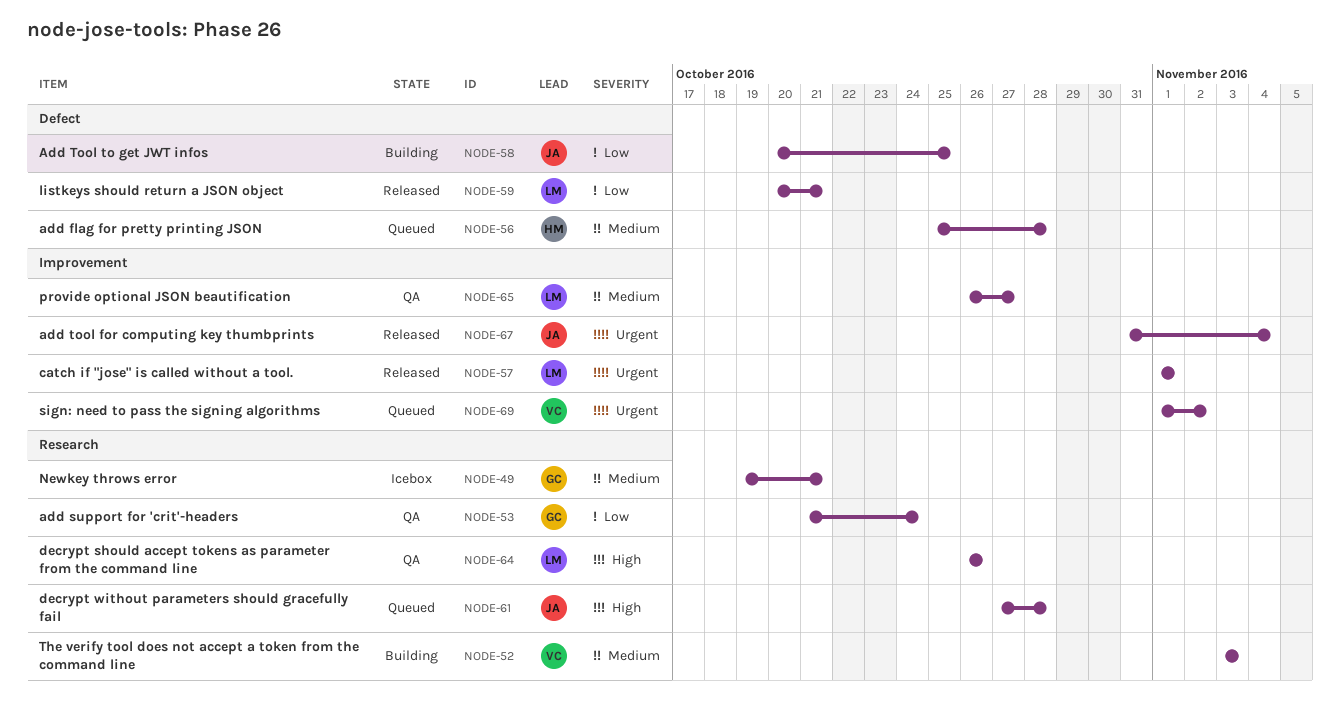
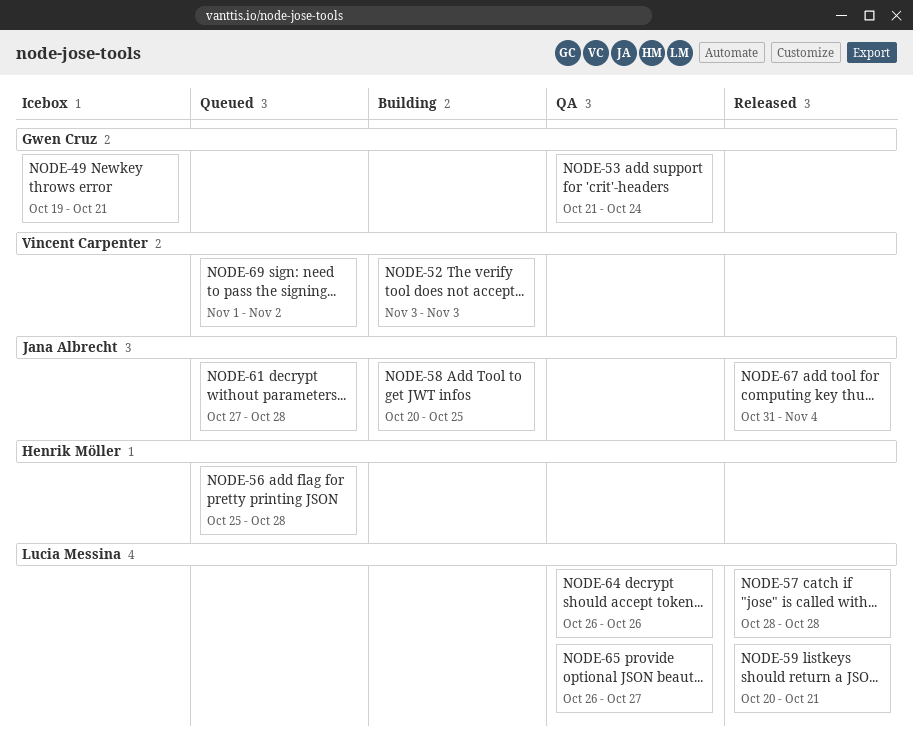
NODE-57, start: Nov 1 -> Oct 28
NODE-57, due: Nov 1 -> Oct 28

